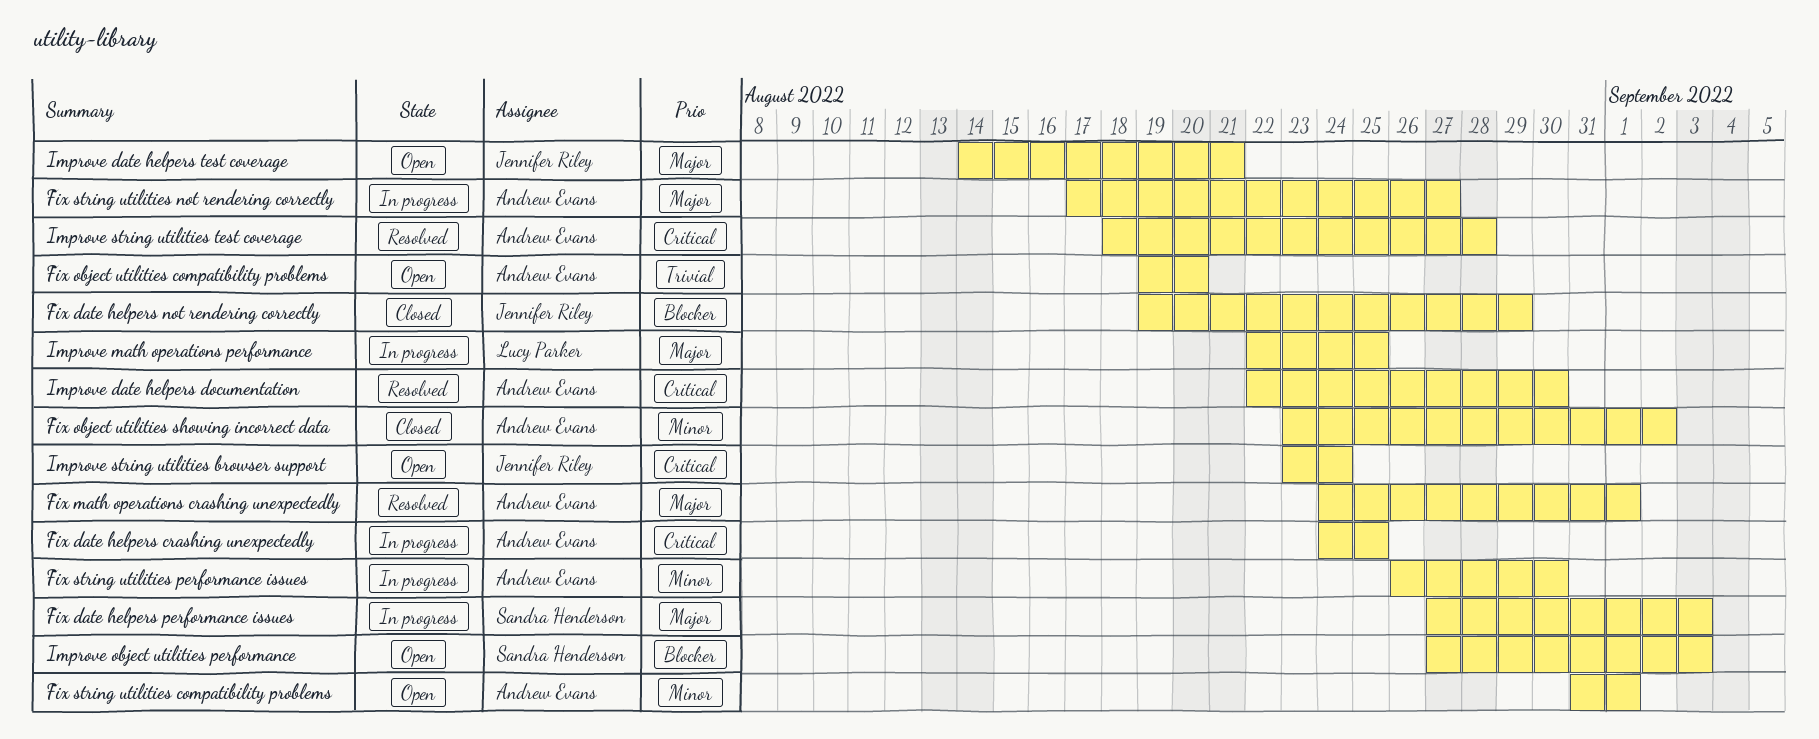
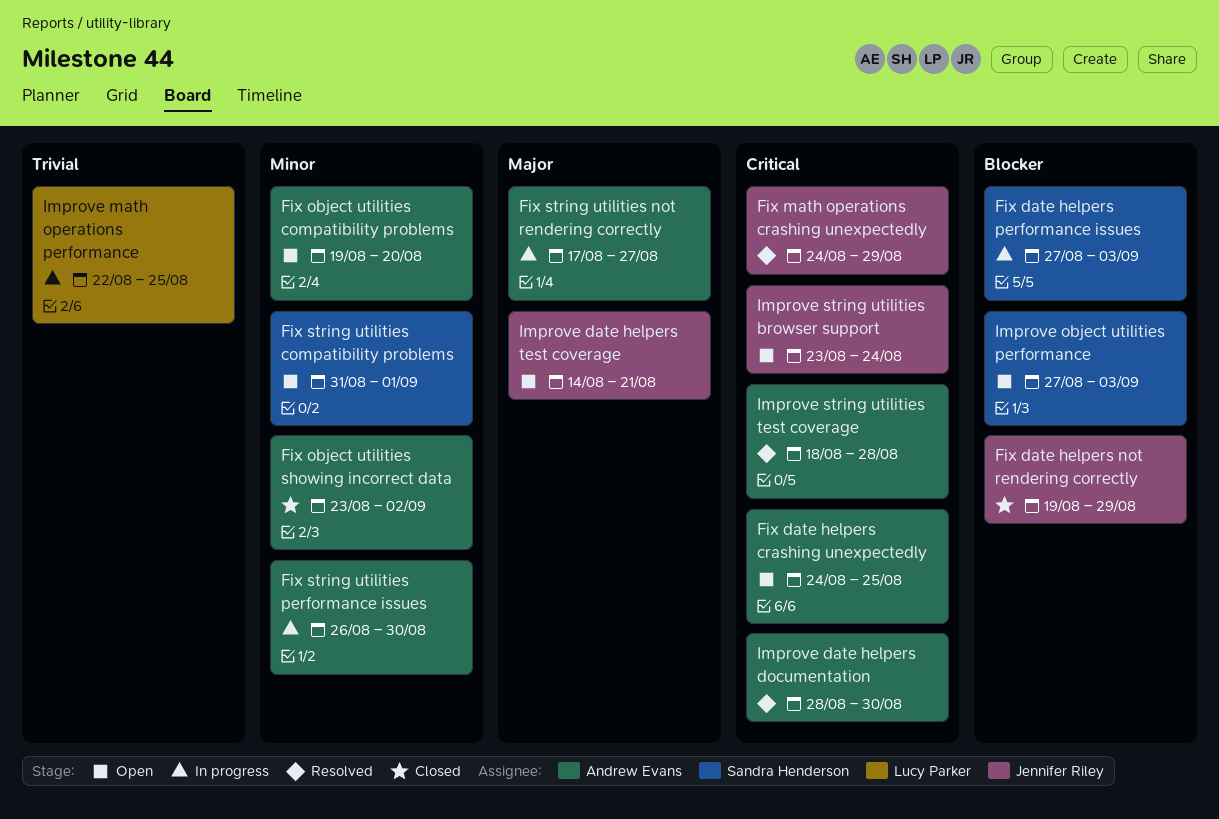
Fix date helpers crashing unexpectedly, status: In progress -> Open
Fix date helpers performance issues, priority: Major -> Blocker
Fix math operations crashing unexpectedly, owner: Andrew Evans -> Jennifer Riley
Fix math operations crashing unexpectedly, priority: Major -> Critical
Fix math operations crashing unexpectedly, due: Sep 1 -> Aug 29
Fix object utilities compatibility problems, priority: Trivial -> Minor
Fix string utilities compatibility problems, owner: Andrew Evans -> Sandra Henderson
Improve date helpers documentation, start: Aug 22 -> Aug 28
Improve math operations performance, priority: Major -> Trivial

